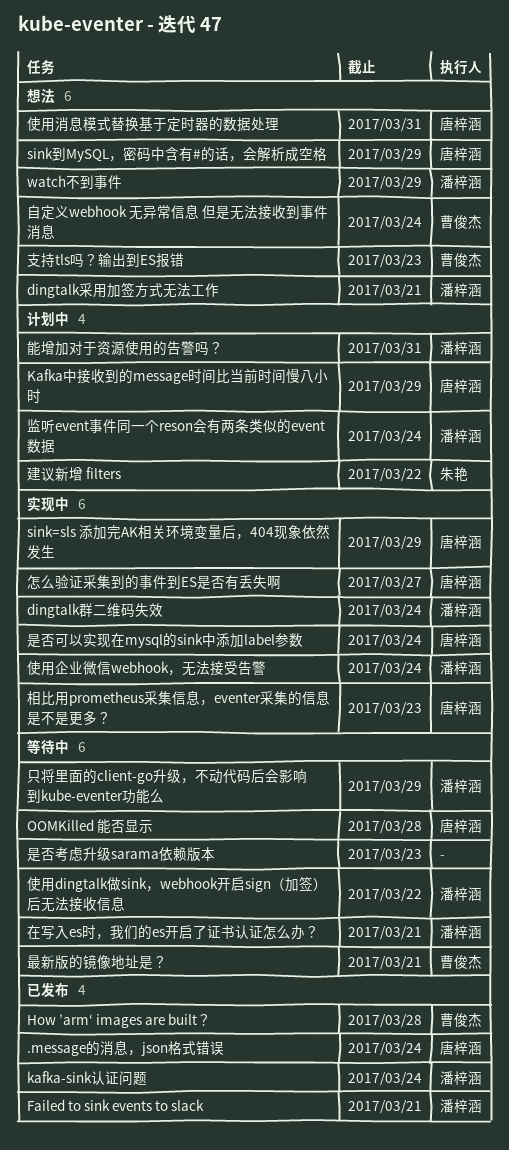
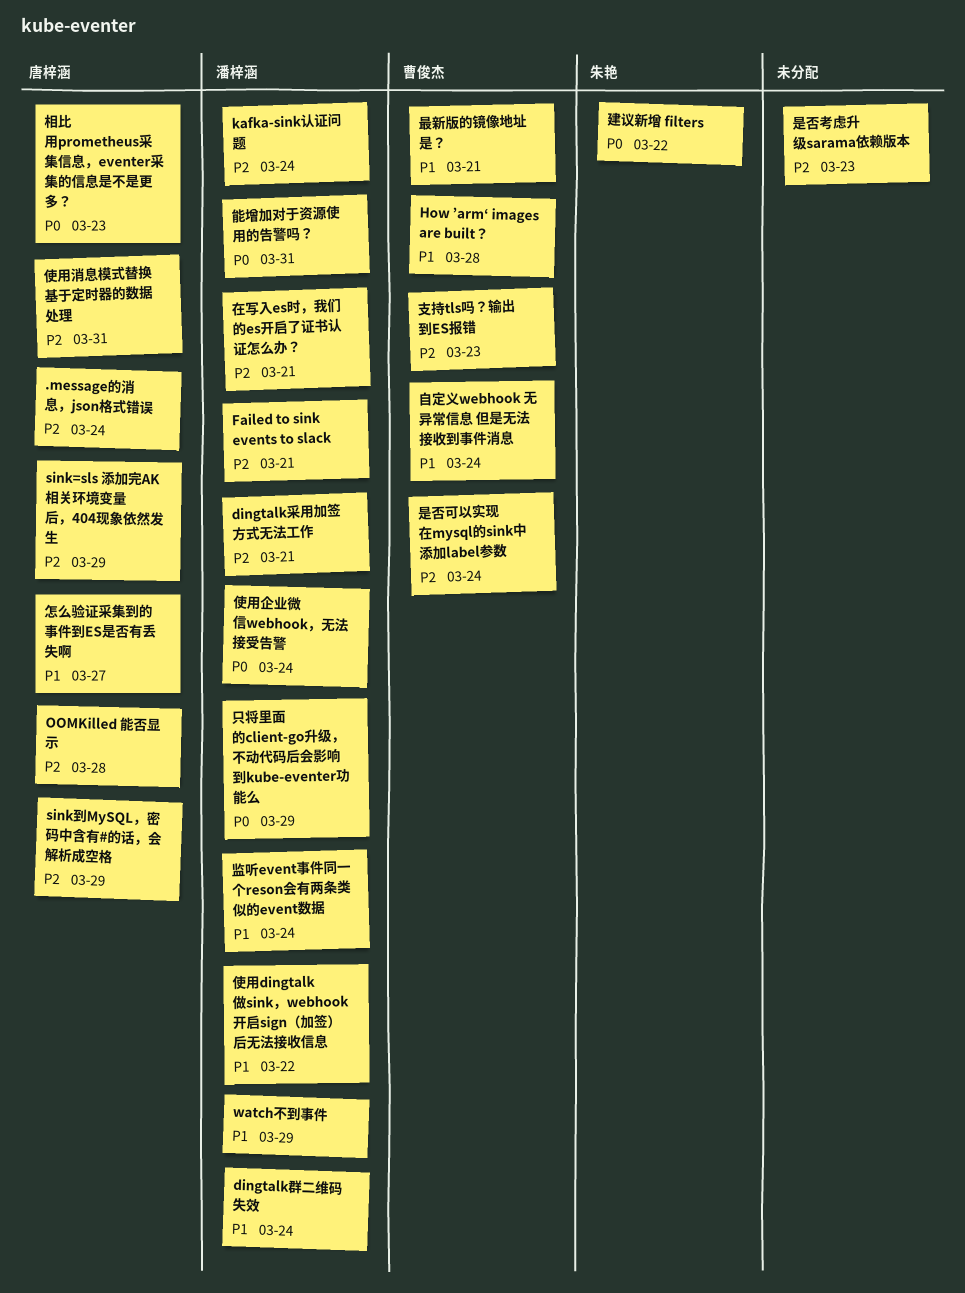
Kafka中接收到的message时间比当前时间慢八小时: present -> none
是否可以实现在mysql的sink中添加label参数, owner: 唐梓涵 -> 曹俊杰

